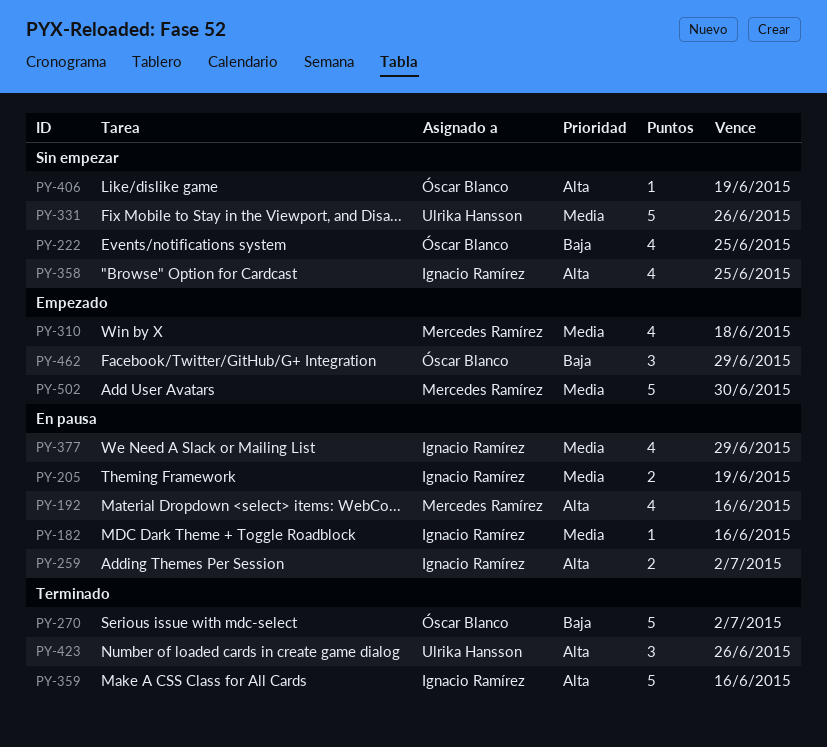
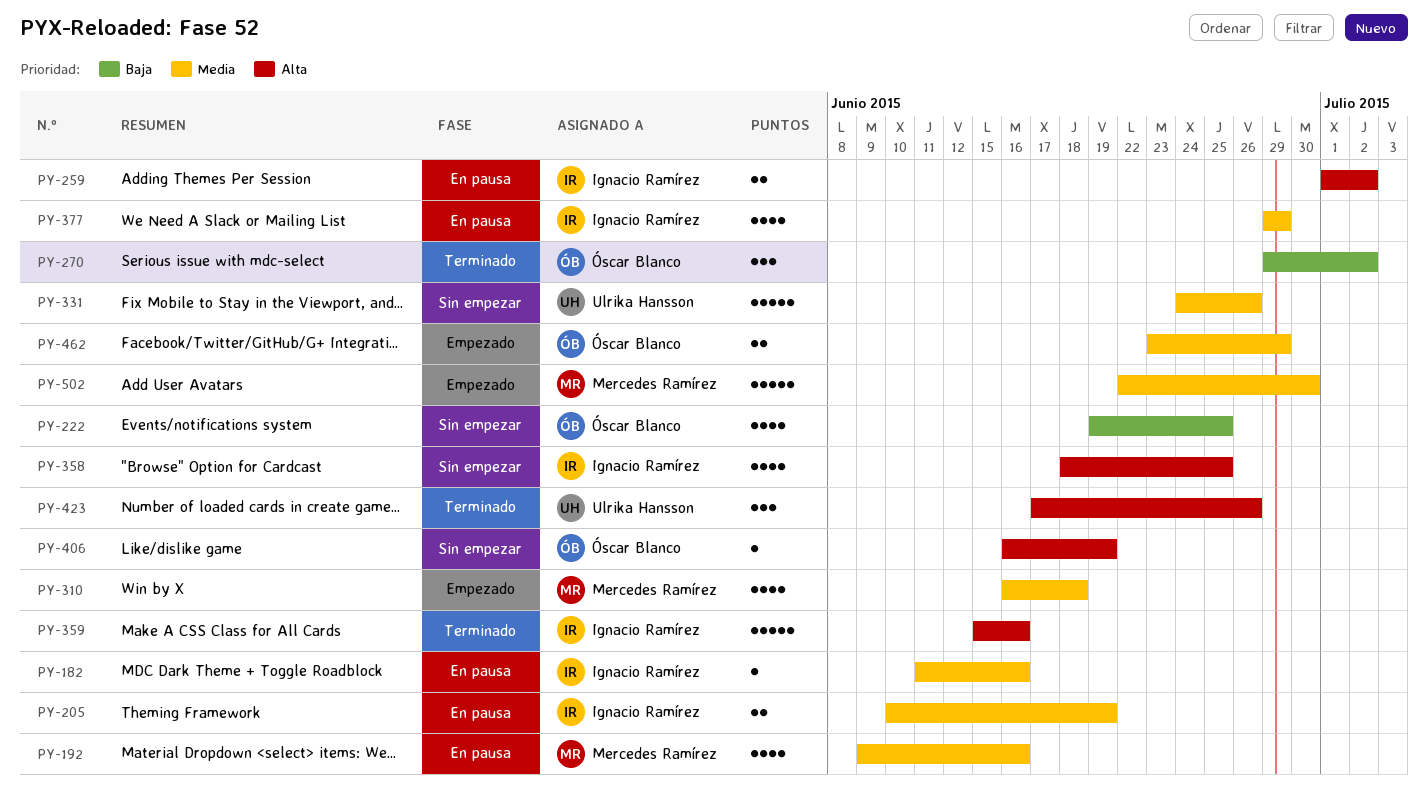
PY-192, priority: Alta -> Media
PY-270, estimate: 5 -> 3
PY-462, priority: Baja -> Media
PY-462, estimate: 3 -> 2

